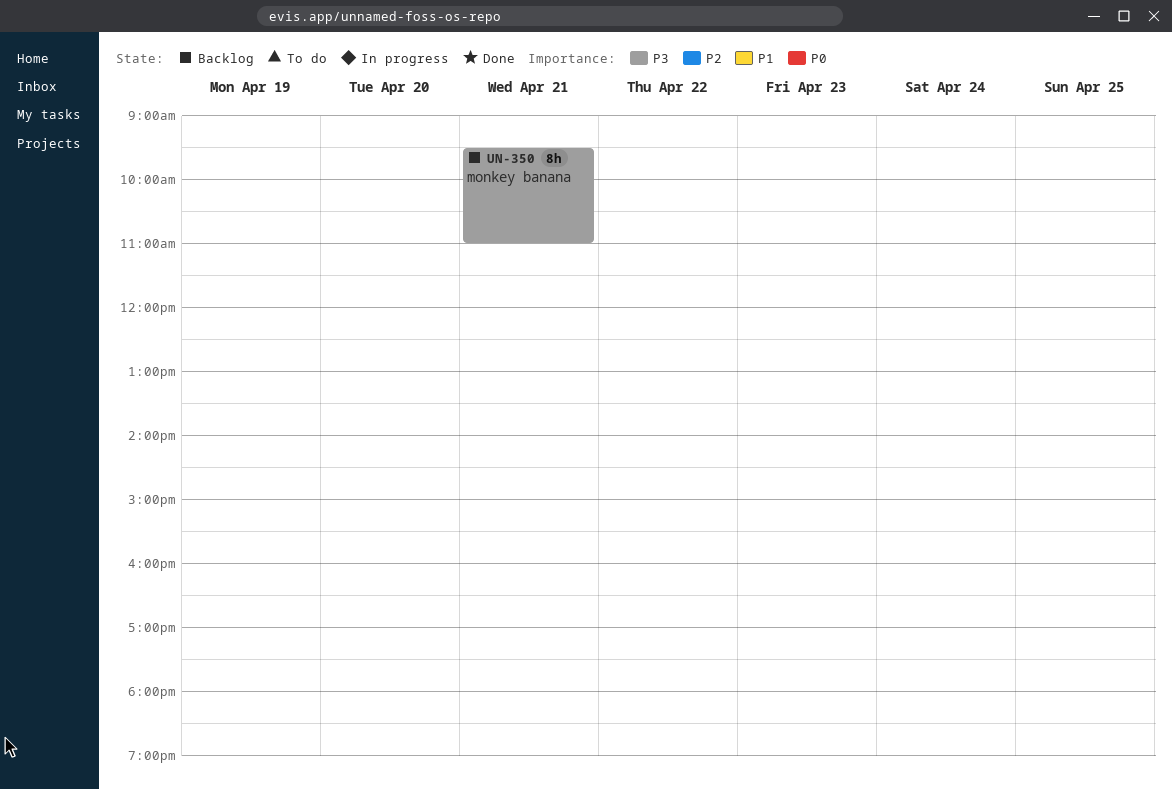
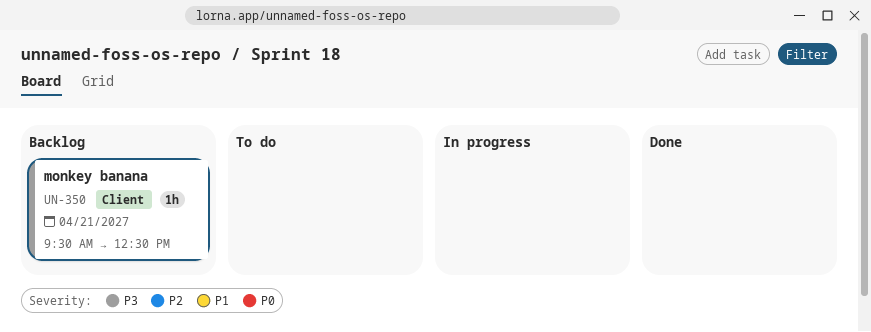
UN-350, estimate: 8h -> 1h
UN-350, ends: 11:00 -> 12:30

